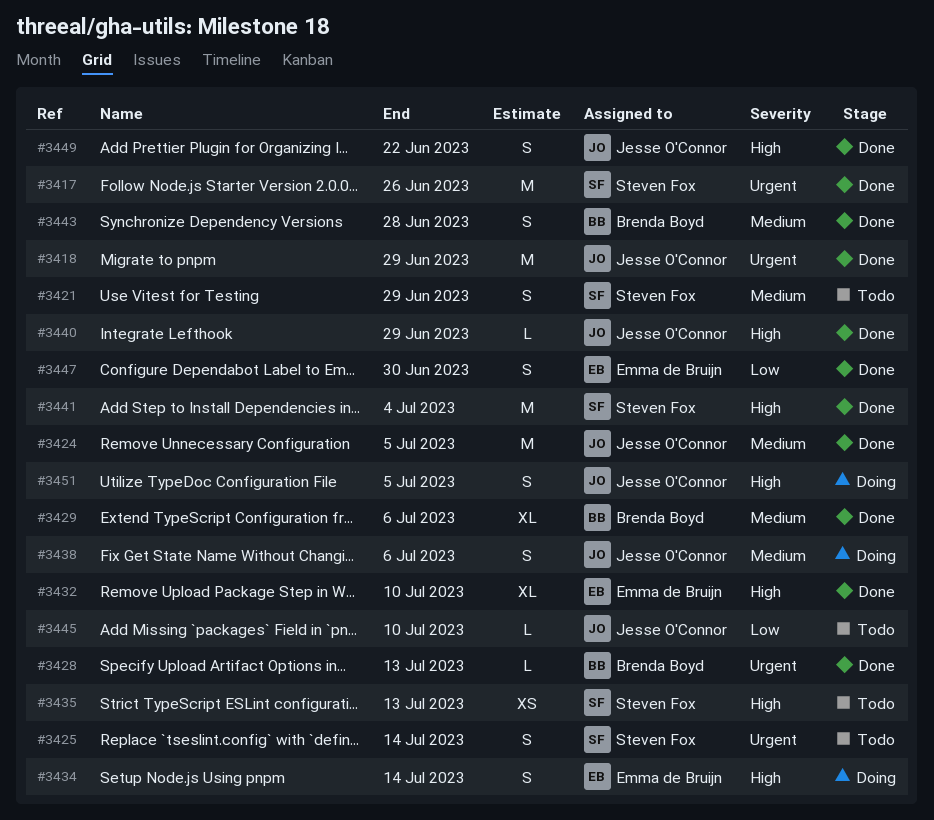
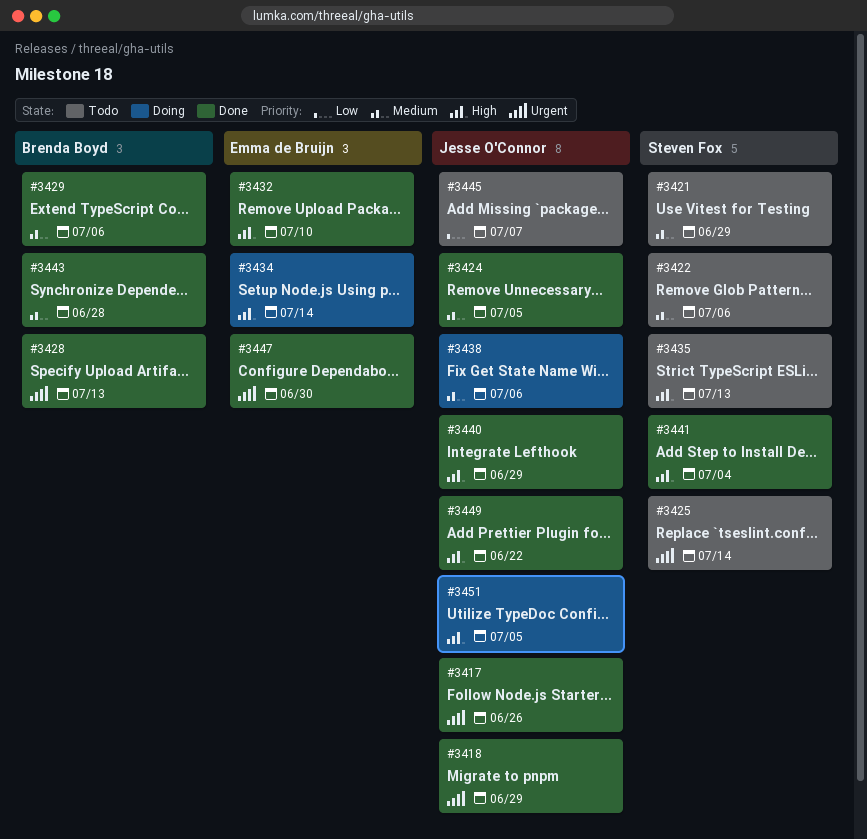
#3417, owner: Steven Fox -> Jesse O'Connor
#3422: none -> present
#3445, due: Jul 10 -> Jul 7
#3447, priority: Low -> Urgent

